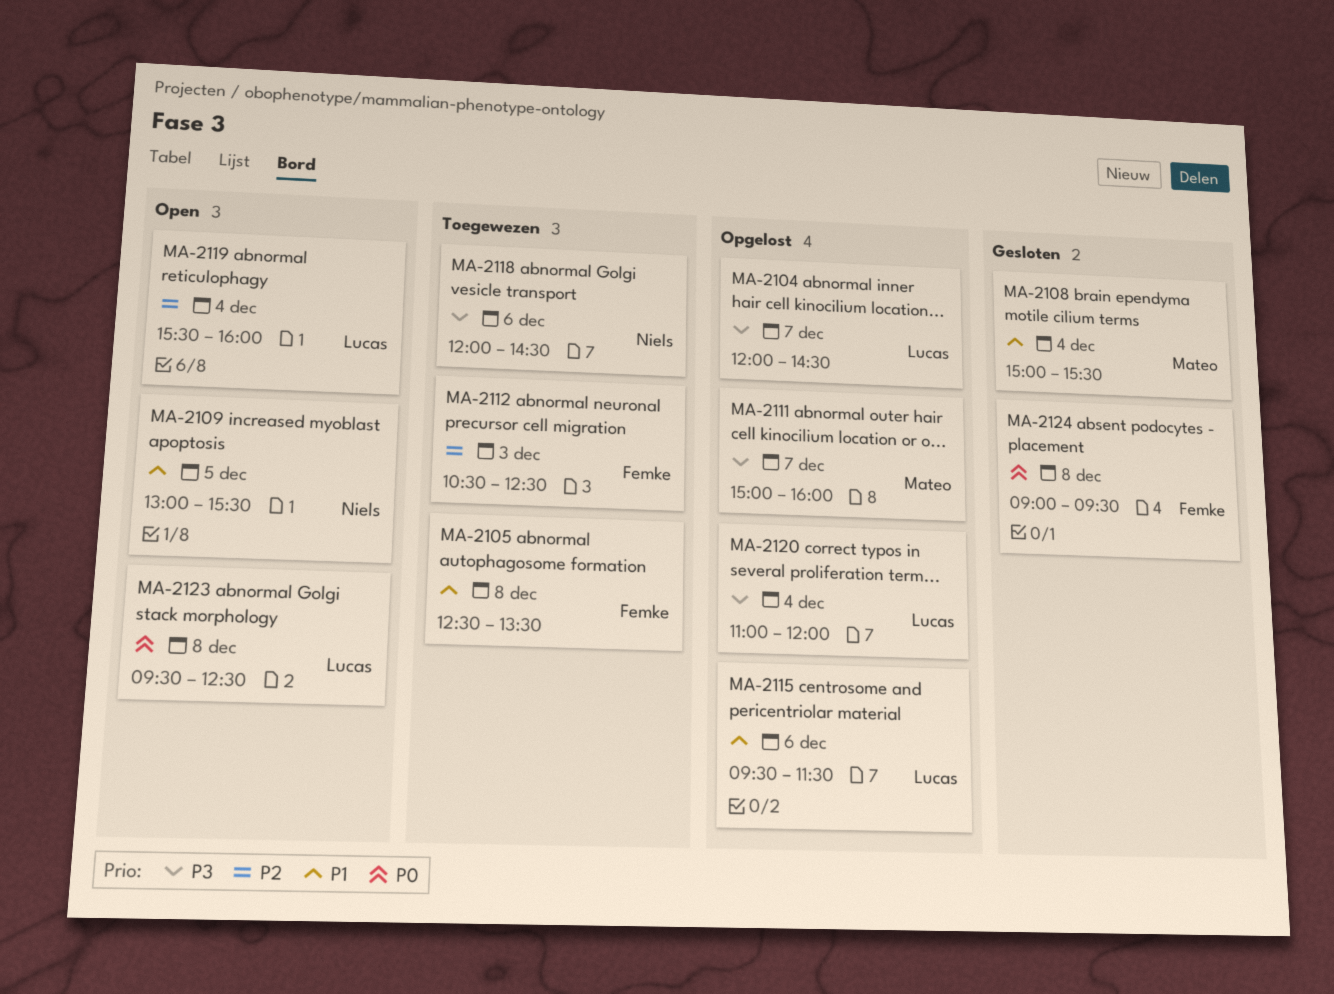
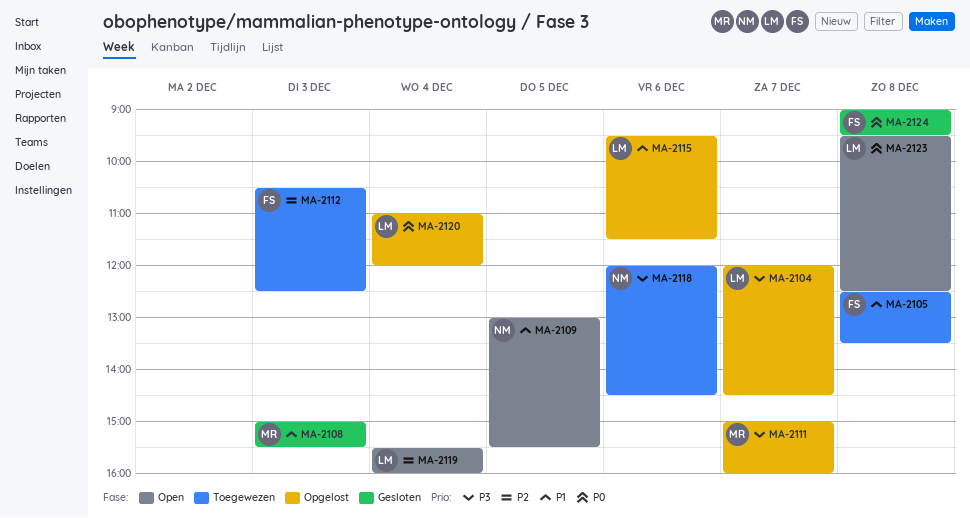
MA-2108, day: Dec 4 -> Dec 3
MA-2120, priority: P3 -> P0

